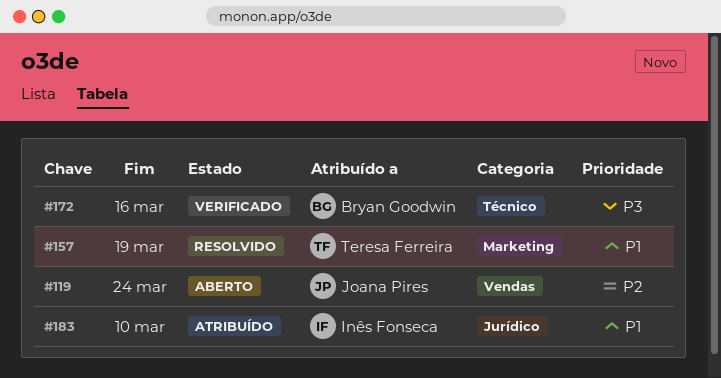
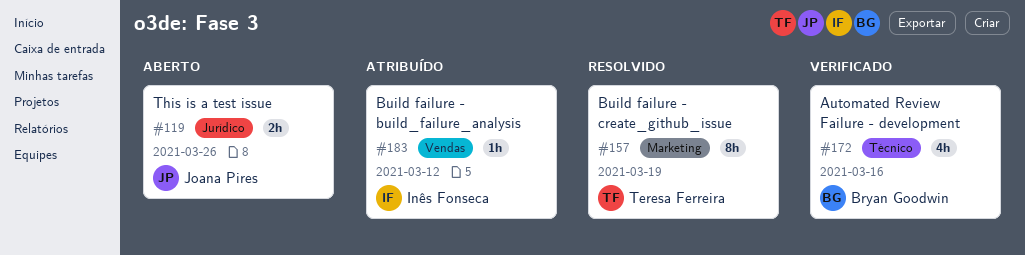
#119, label: Vendas -> Jurídico
#119, due: Mar 24 -> Mar 26
#183, label: Jurídico -> Vendas
#183, due: Mar 10 -> Mar 12

